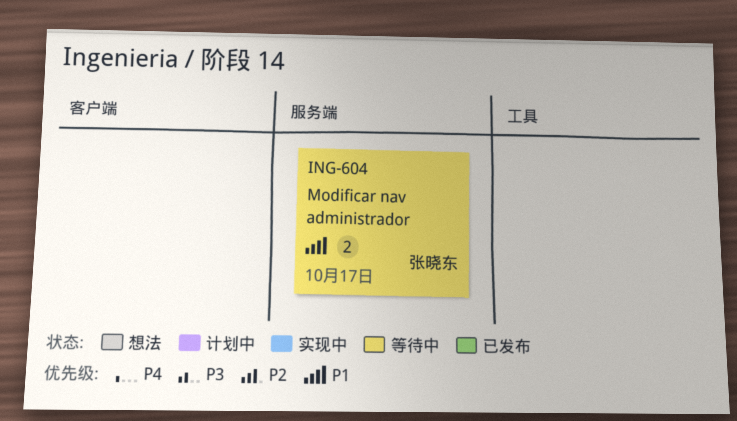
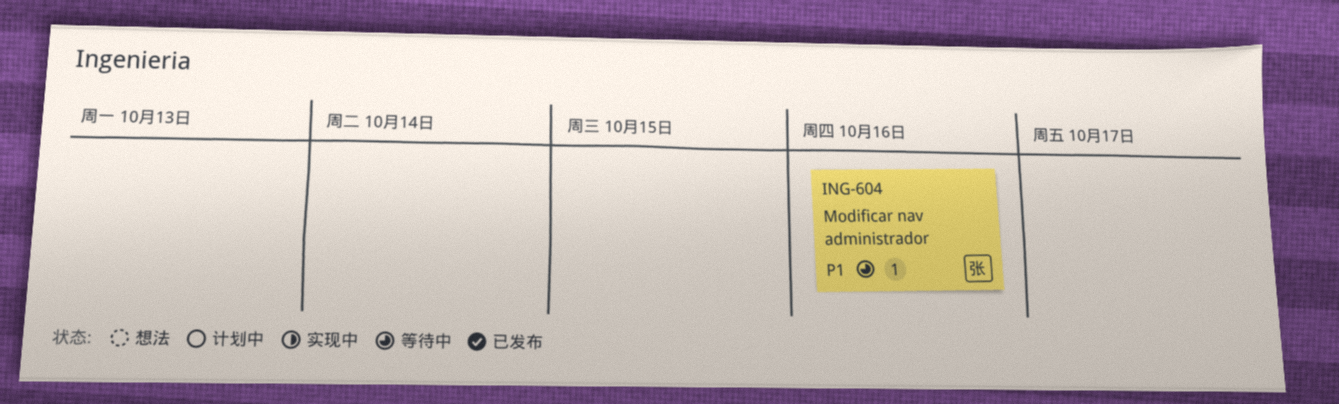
ING-604, estimate: 2 -> 1
ING-604, due: Oct 17 -> Oct 16

